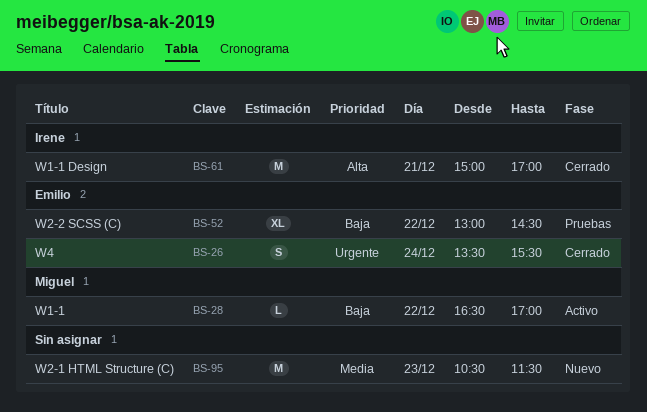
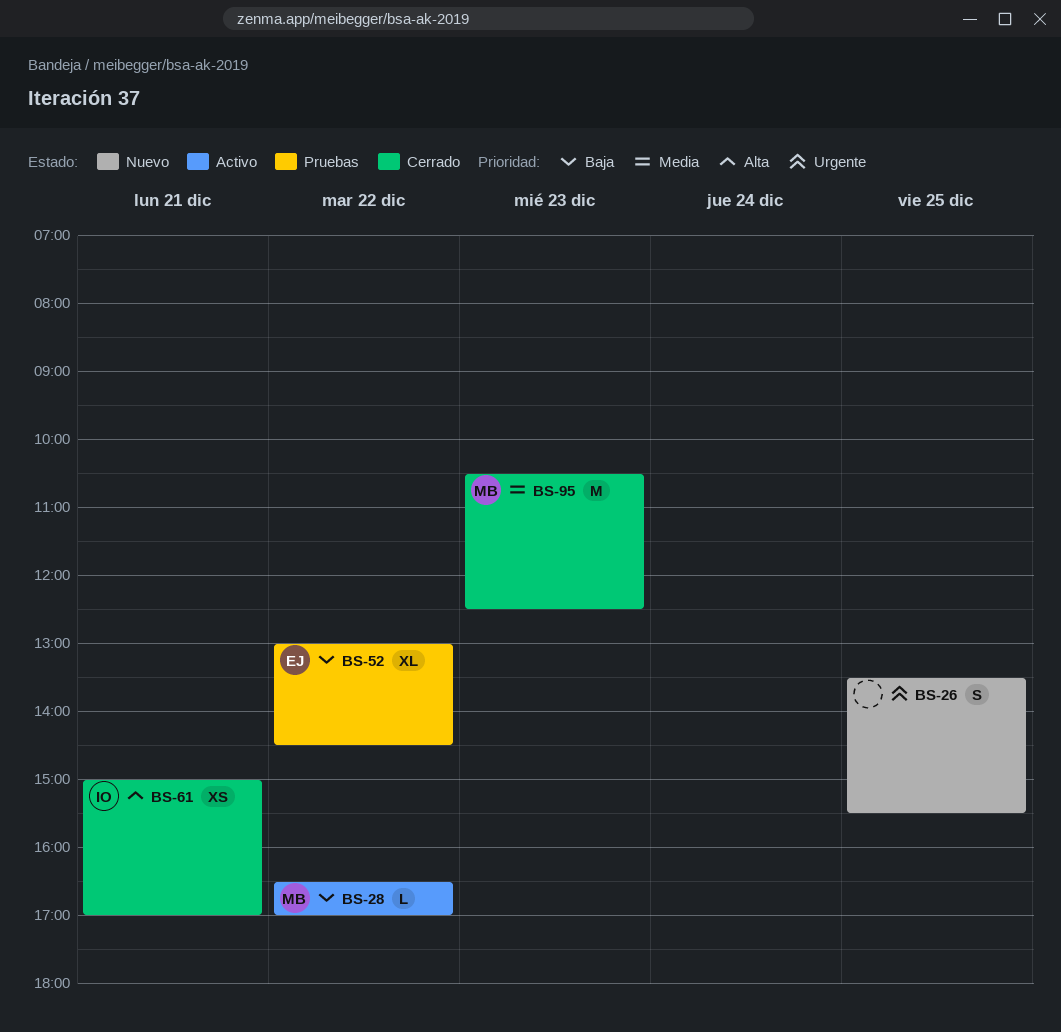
BS-26, status: Cerrado -> Nuevo
BS-26, owner: Emilio -> none
BS-26, day: Dec 24 -> Dec 25
BS-61, estimate: M -> XS
BS-95, status: Nuevo -> Cerrado
BS-95, owner: none -> Miguel
BS-95, ends: 11:30 -> 12:30

